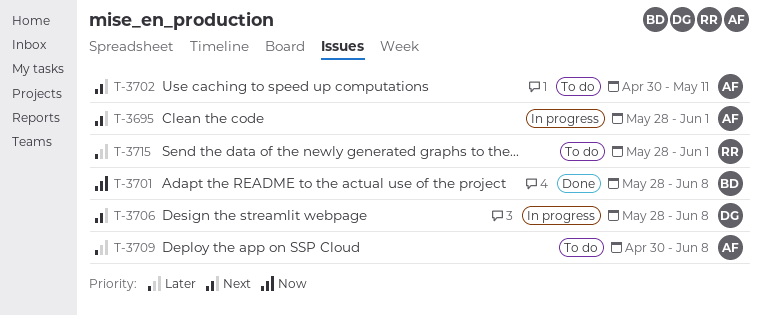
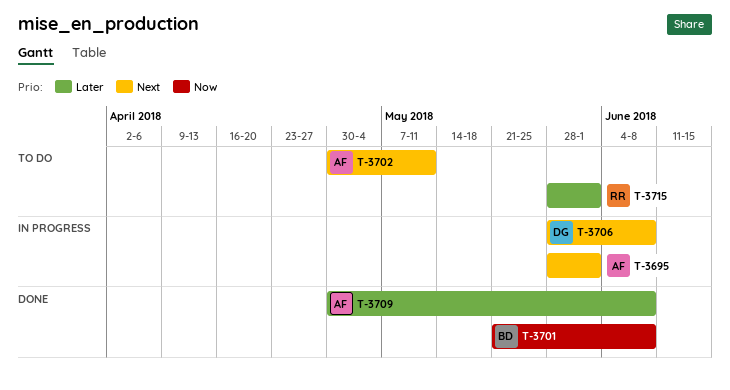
T-3701, start: May 28 -> May 21
T-3709, status: To do -> Done

